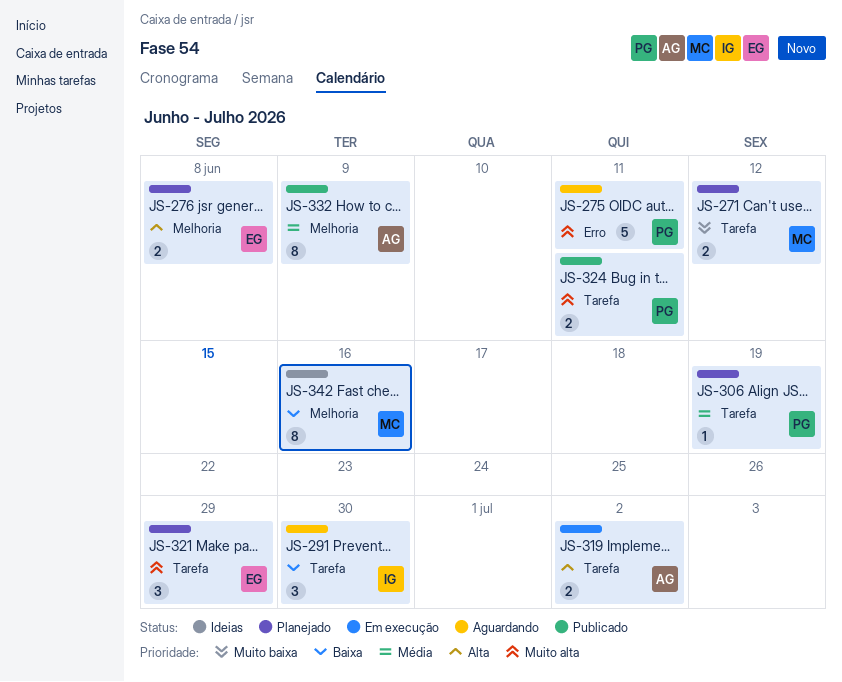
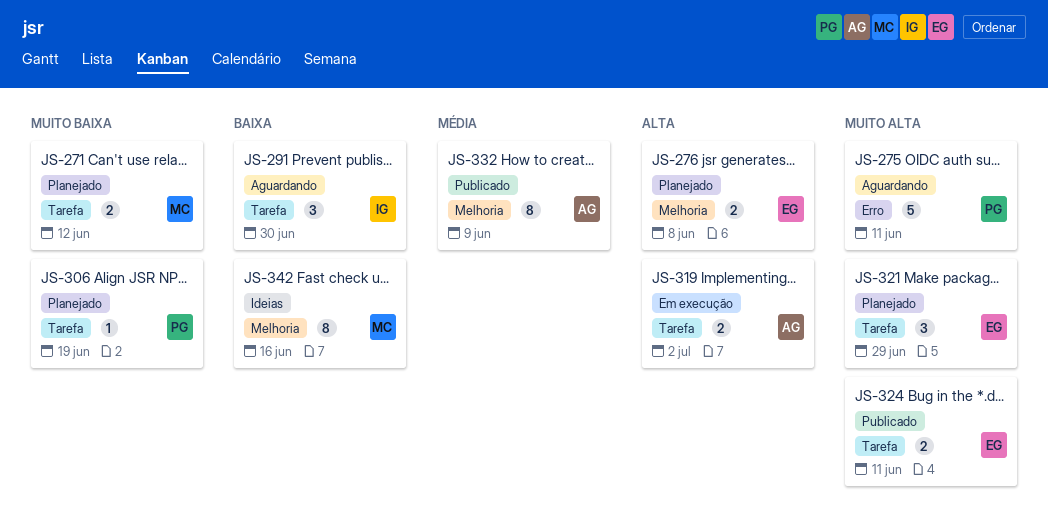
JS-306, priority: Média -> Muito baixa
JS-324, owner: PG -> EG

